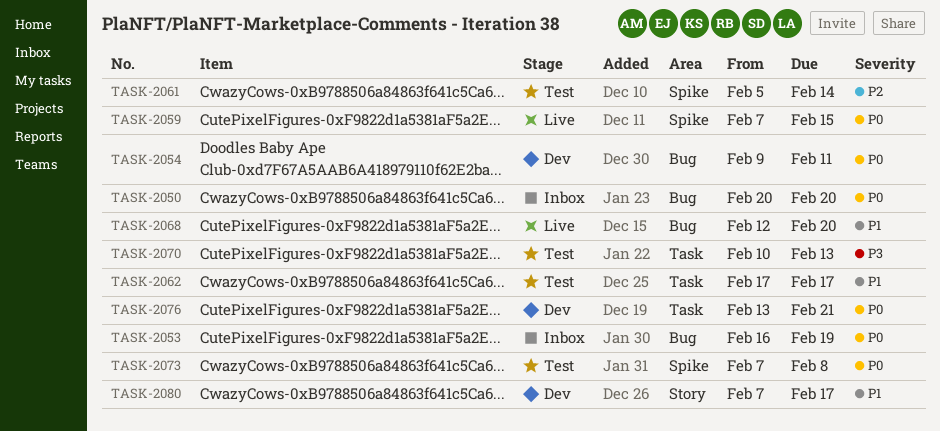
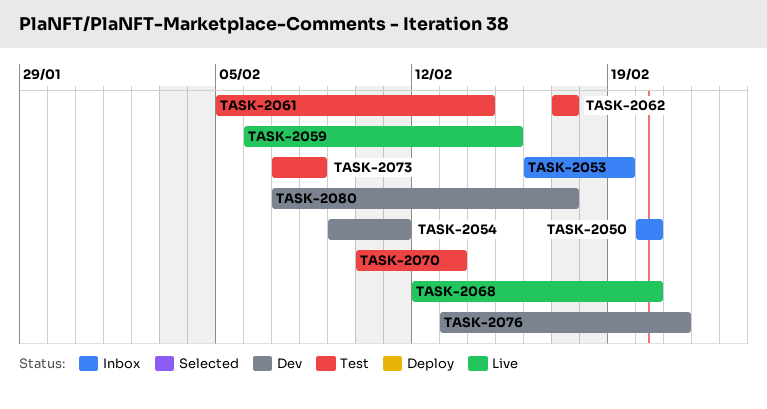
TASK-2059, start: Feb 7 -> Feb 6

